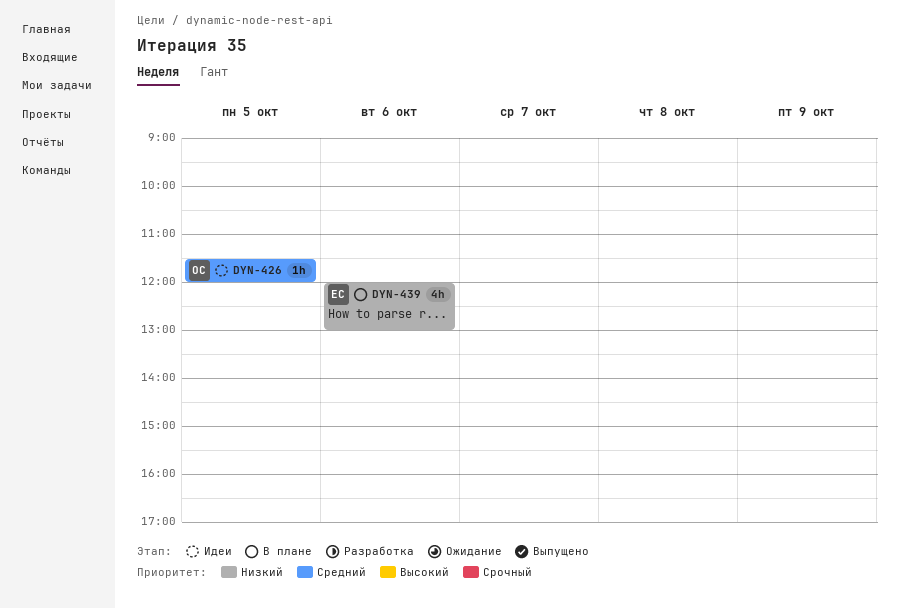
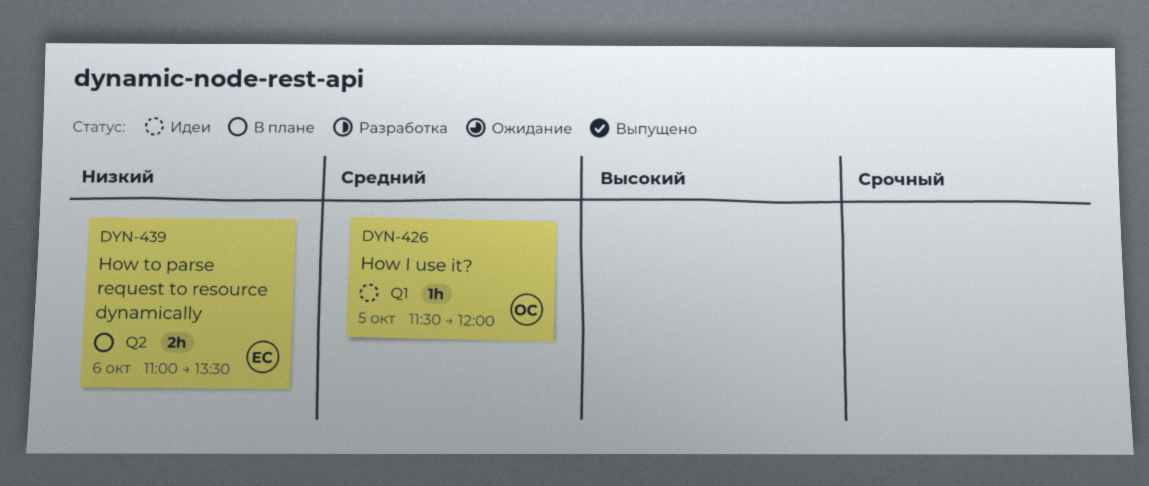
DYN-439, estimate: 4h -> 2h
DYN-439, begins: 12:00 -> 11:00
DYN-439, ends: 13:00 -> 13:30

